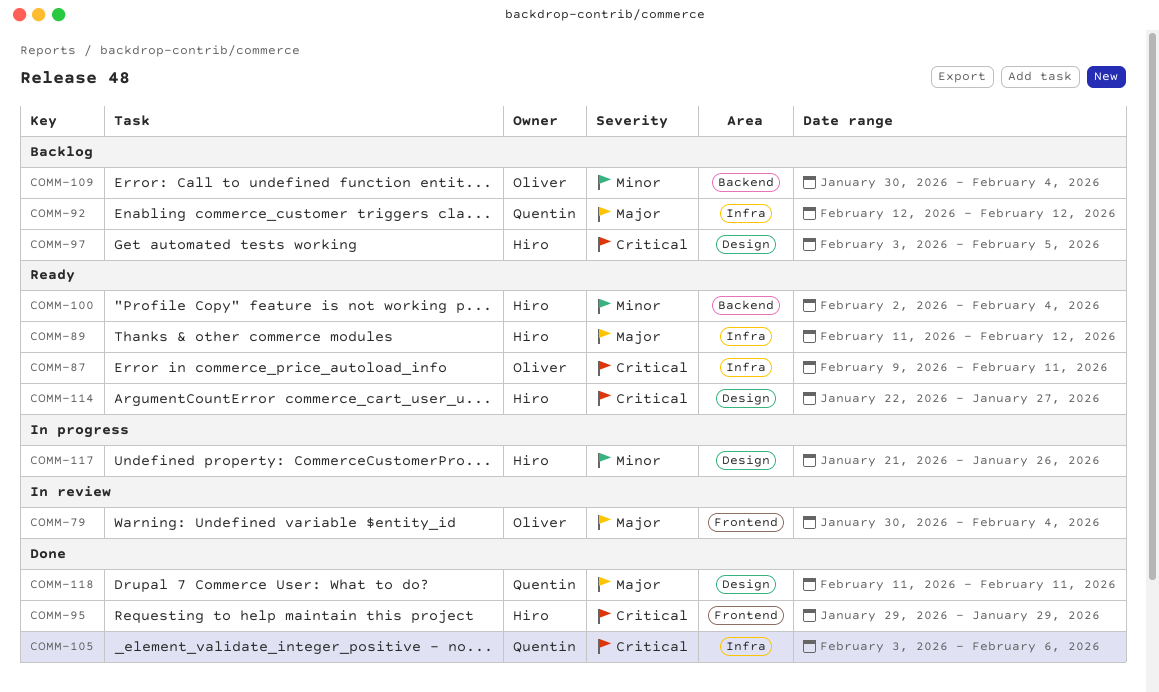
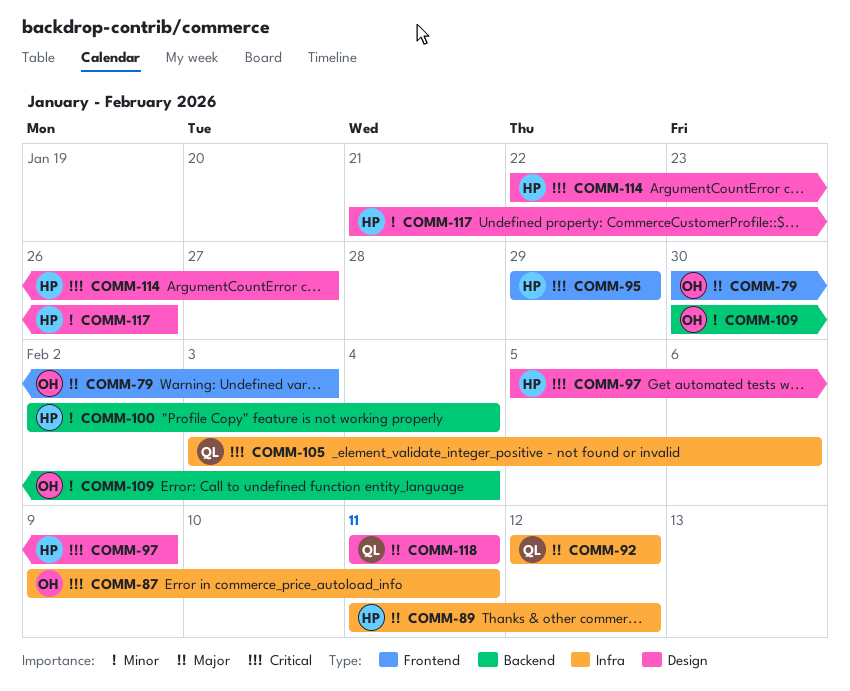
COMM-79, due: Feb 4 -> Feb 3
COMM-97, start: Feb 3 -> Feb 5
COMM-97, due: Feb 5 -> Feb 9

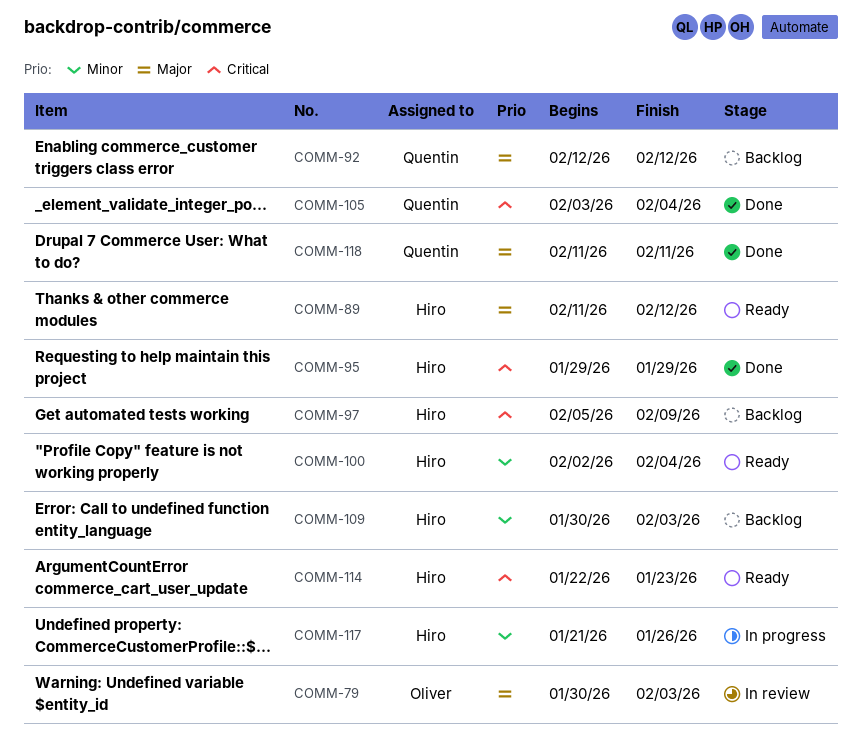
COMM-87: present -> none
COMM-105, due: Feb 6 -> Feb 4
COMM-109, owner: Oliver -> Hiro
COMM-109, due: Feb 4 -> Feb 3
COMM-114, due: Jan 27 -> Jan 23

